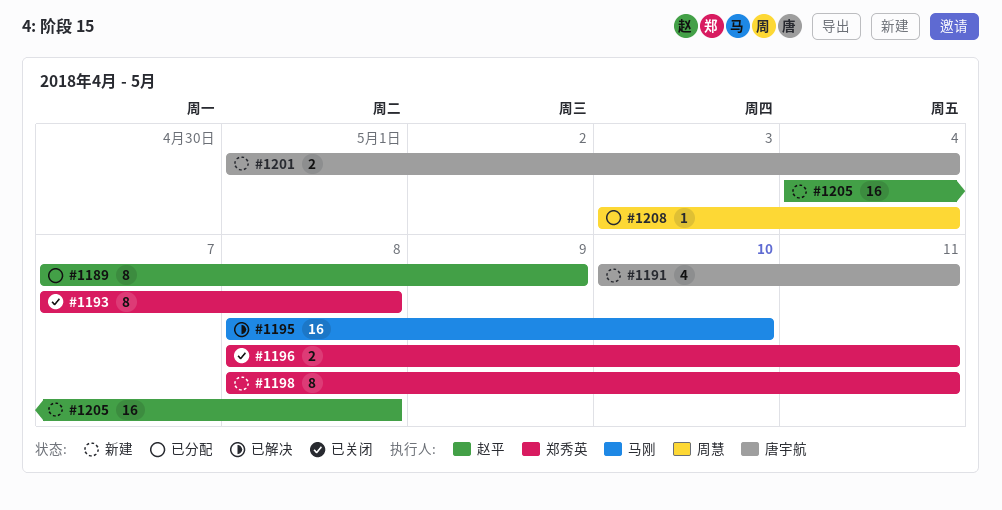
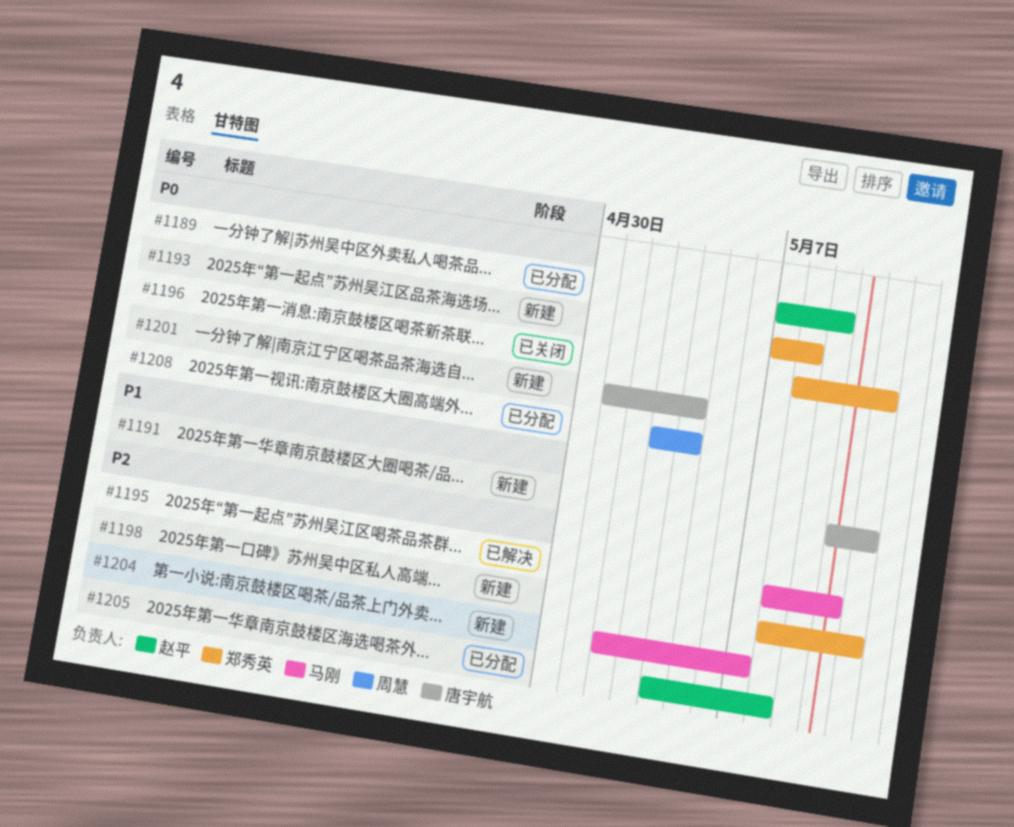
#1193, status: 已关闭 -> 新建
#1204: none -> present
#1205, status: 新建 -> 已分配

